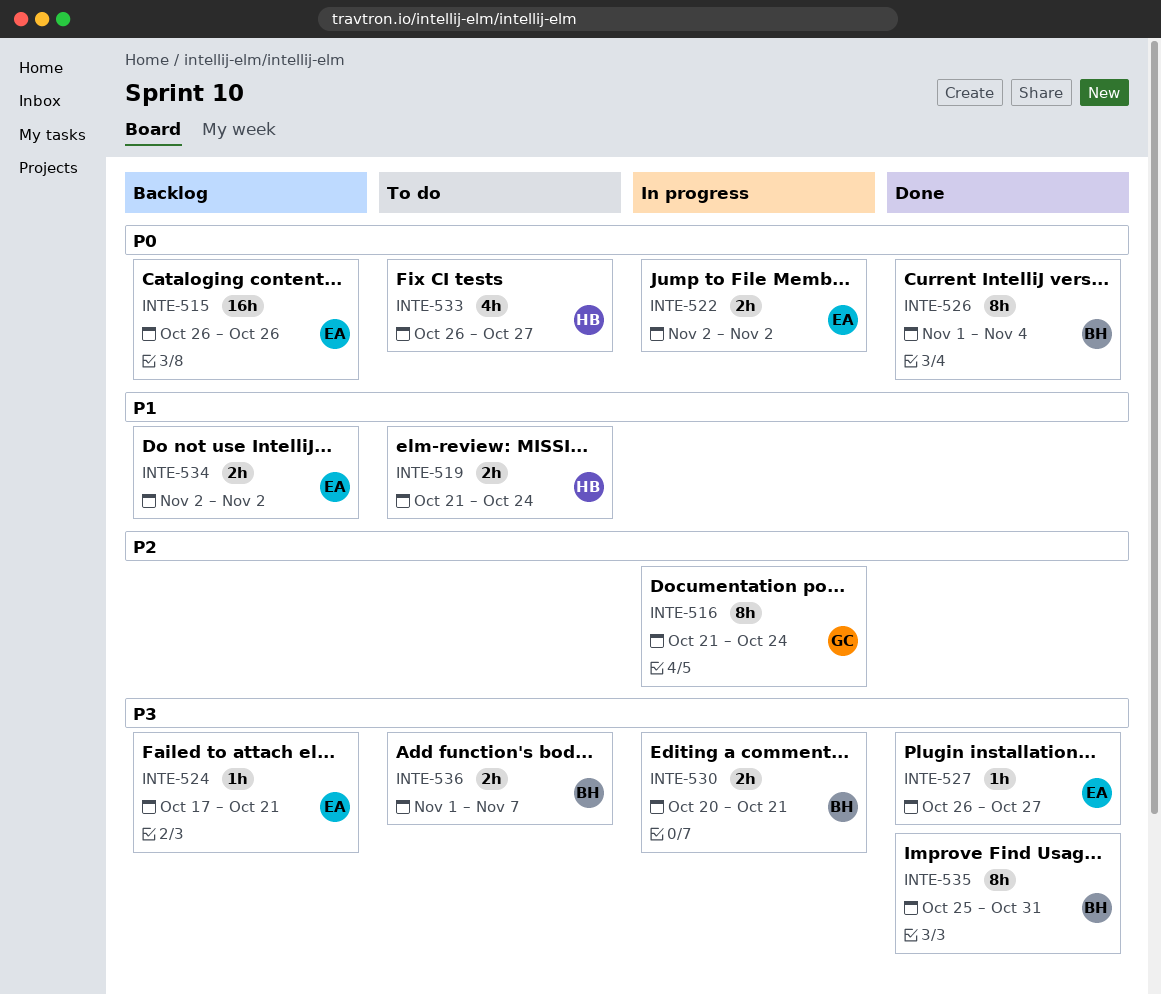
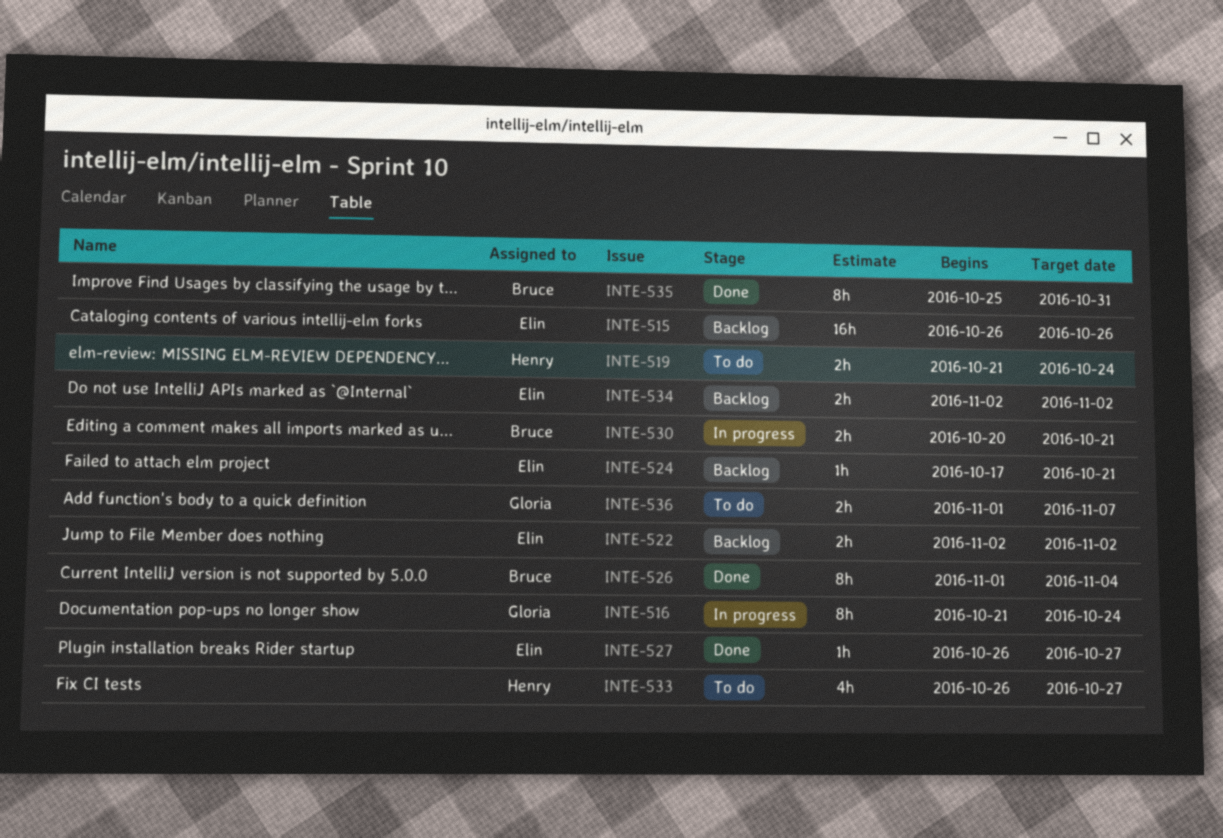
INTE-522, status: In progress -> Backlog
INTE-536, owner: Bruce -> Gloria

